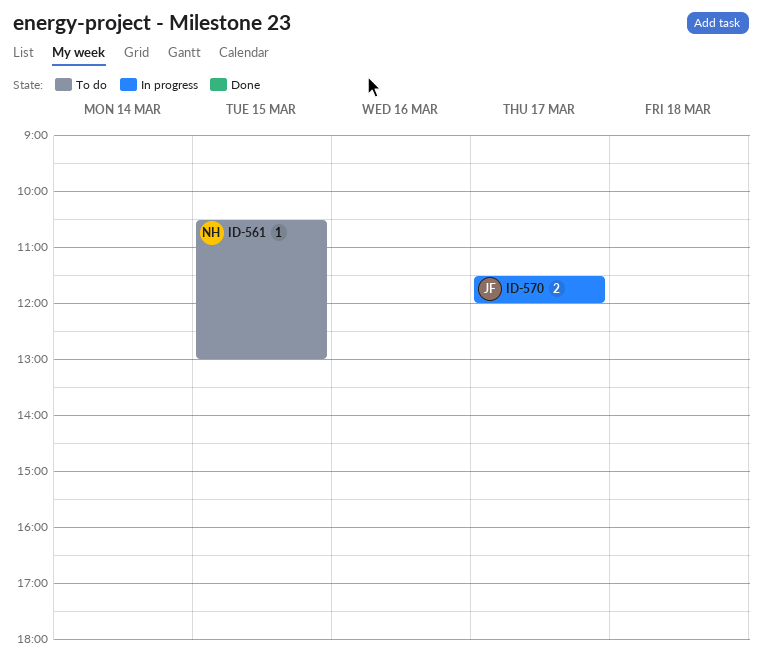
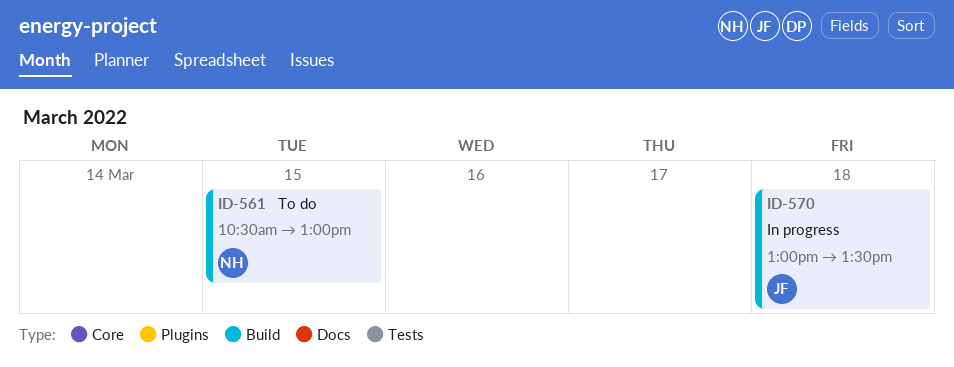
ID-570, day: Mar 17 -> Mar 18
ID-570, begins: 11:30 -> 13:00
ID-570, ends: 12:00 -> 13:30

